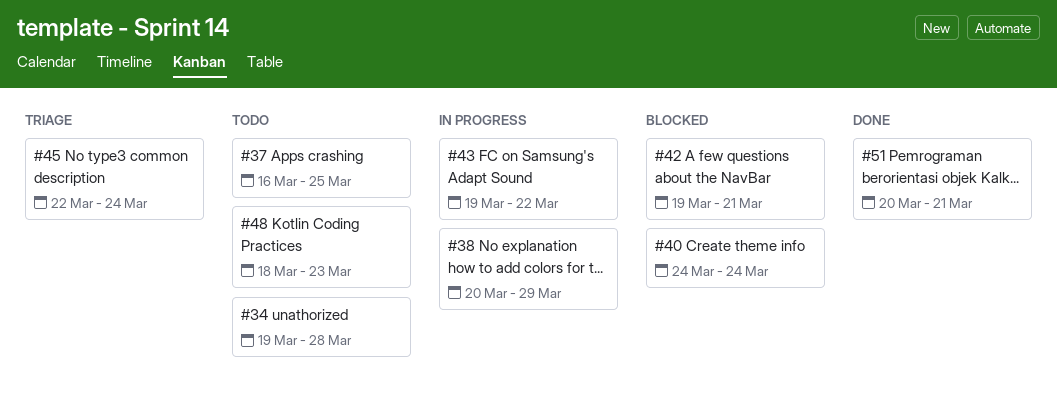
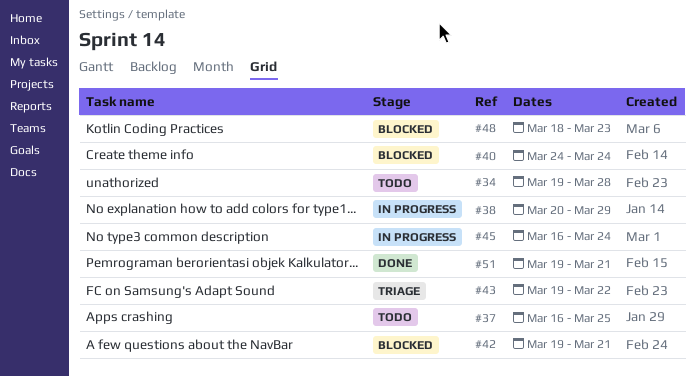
#43, status: In progress -> Triage
#45, status: Triage -> In progress
#45, start: Mar 22 -> Mar 16
#48, status: Todo -> Blocked
#51, start: Mar 20 -> Mar 19

